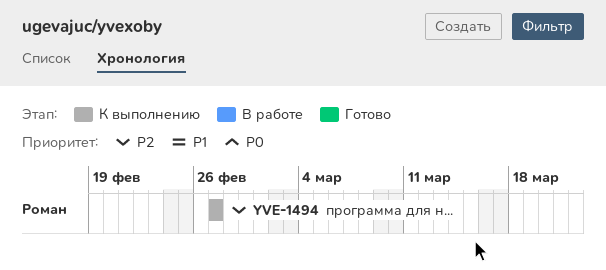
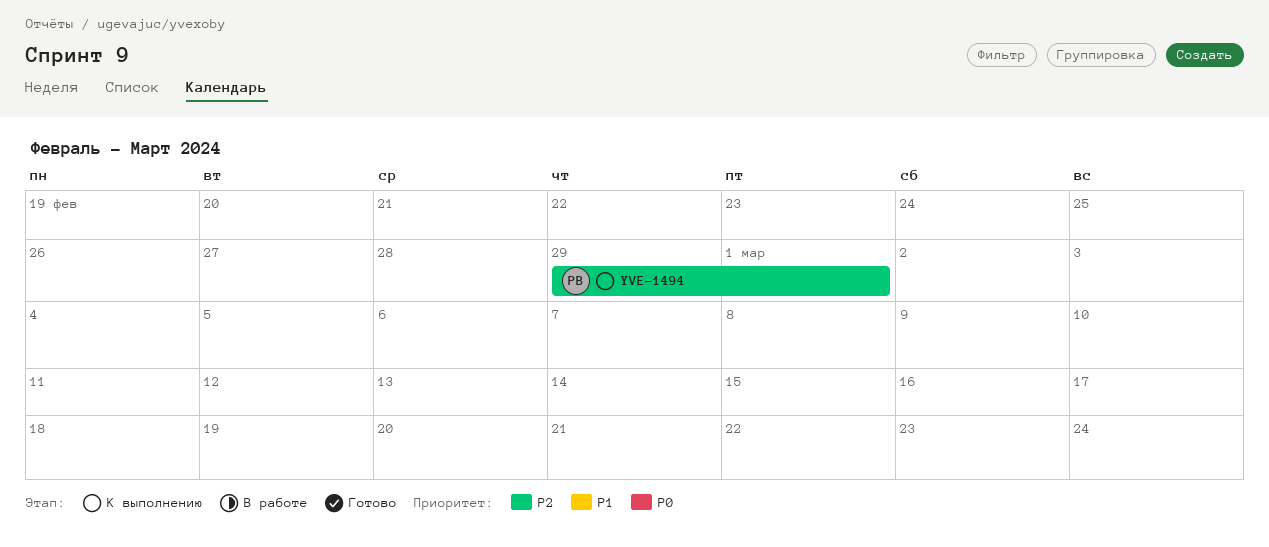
YVE-1494, start: Feb 27 -> Feb 29
YVE-1494, due: Feb 27 -> Mar 1

